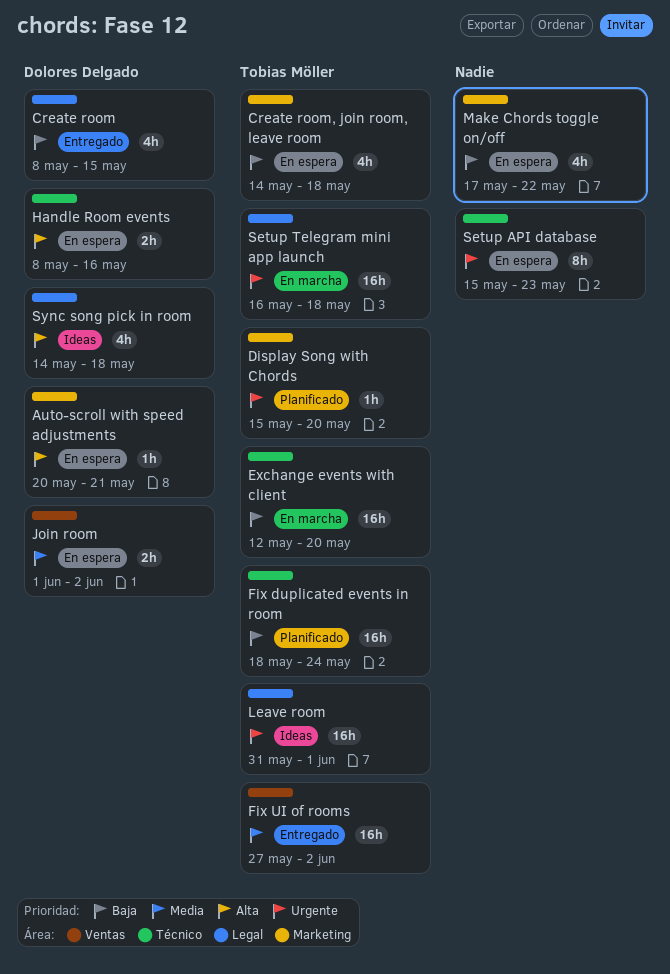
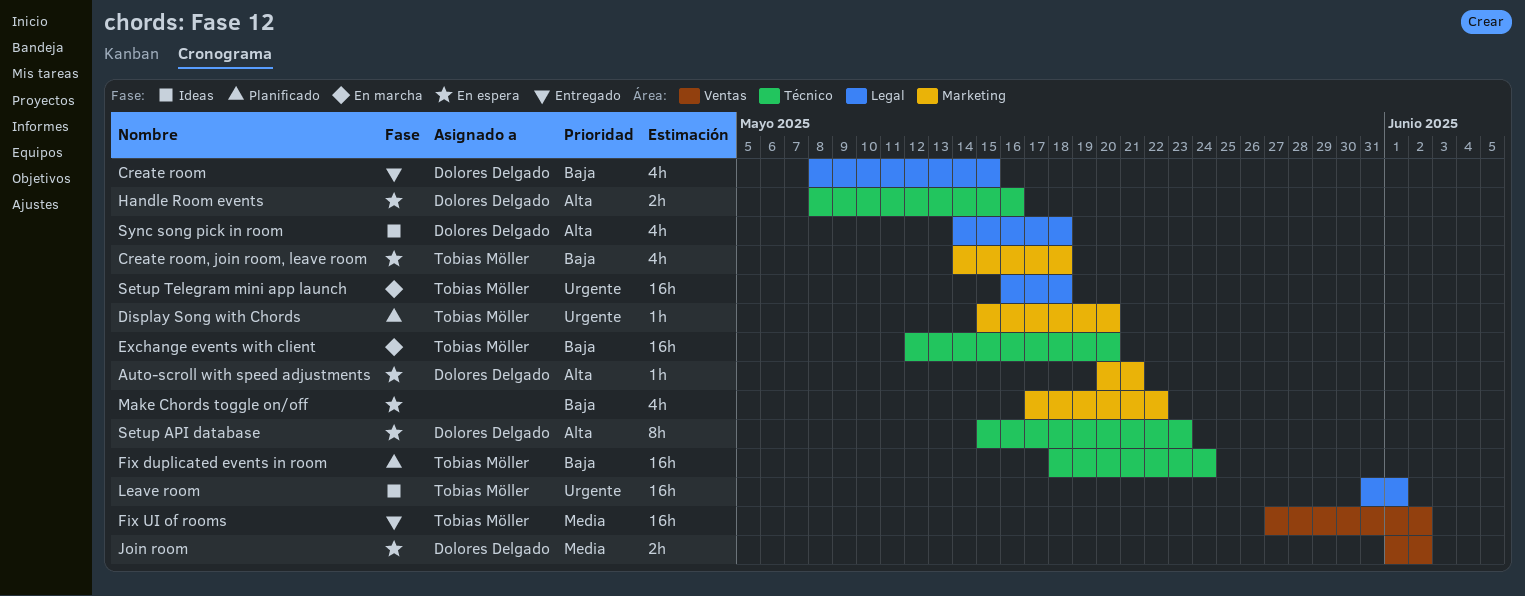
Setup API database, owner: none -> Dolores Delgado
Setup API database, priority: Urgente -> Alta

